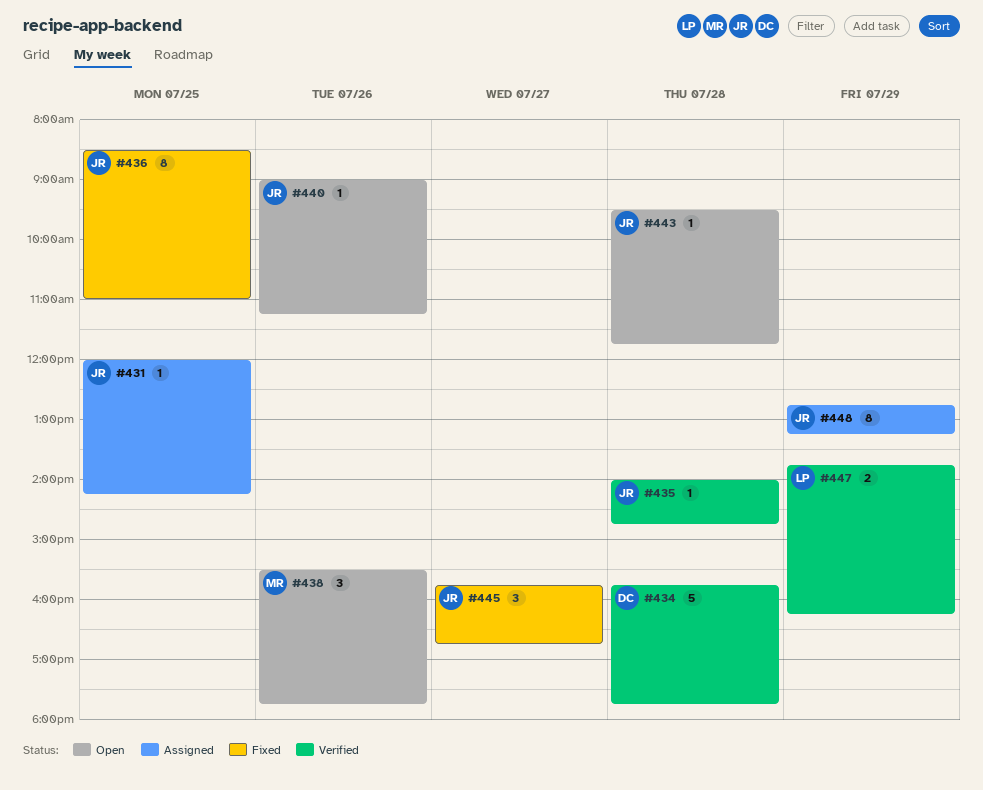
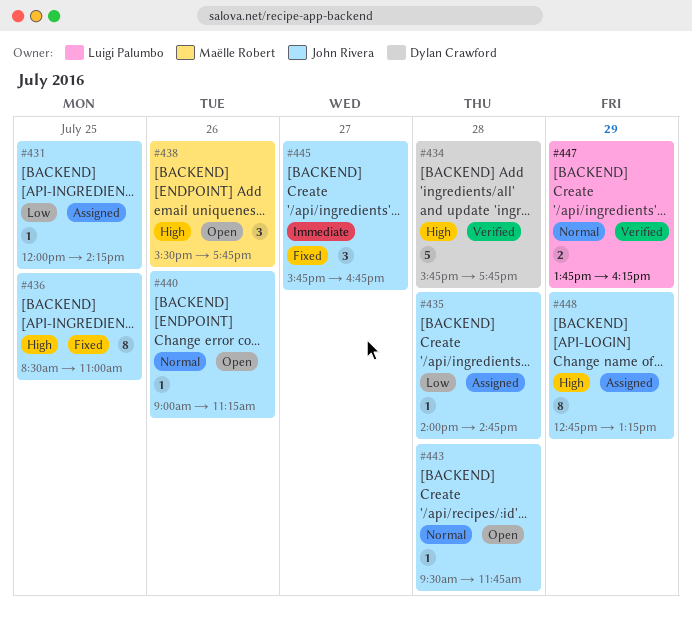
#435, status: Verified -> Assigned

